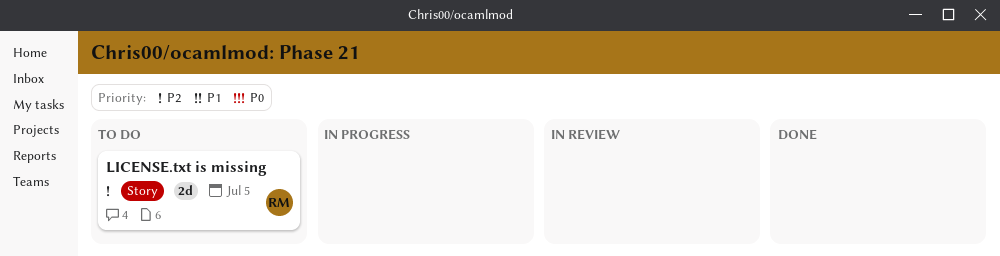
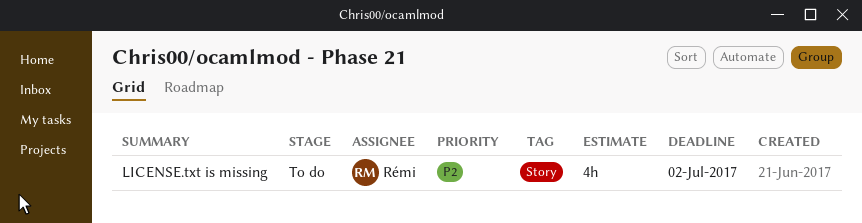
LICENSE.txt is missing, estimate: 2d -> 4h
LICENSE.txt is missing, due: Jul 5 -> Jul 2

